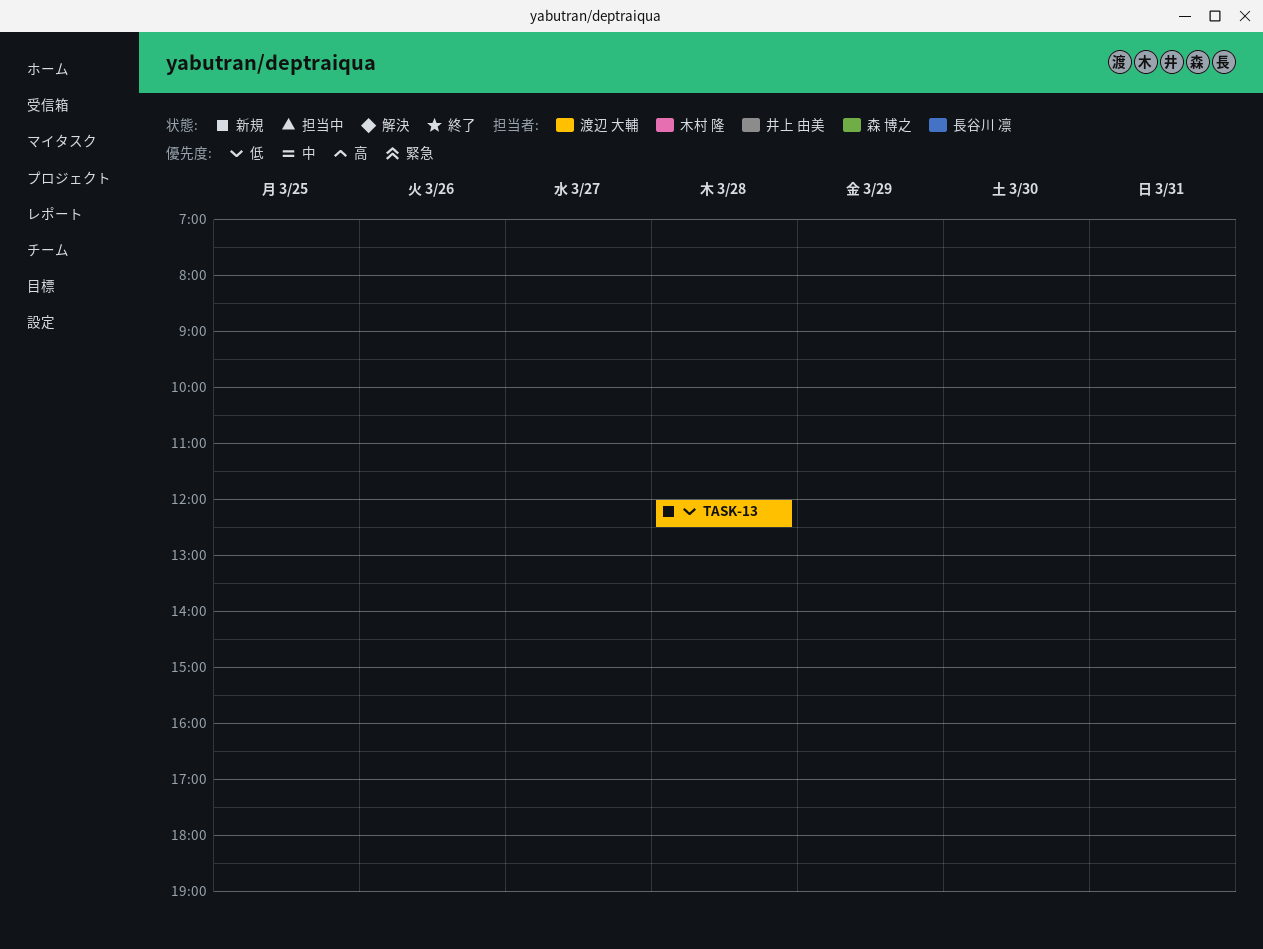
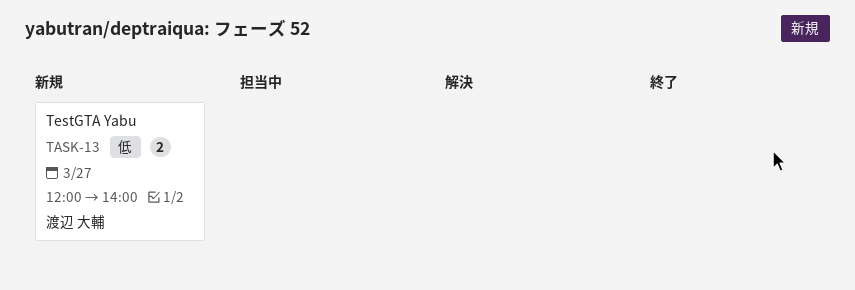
TASK-13, day: Mar 28 -> Mar 27
TASK-13, ends: 12:30 -> 14:00

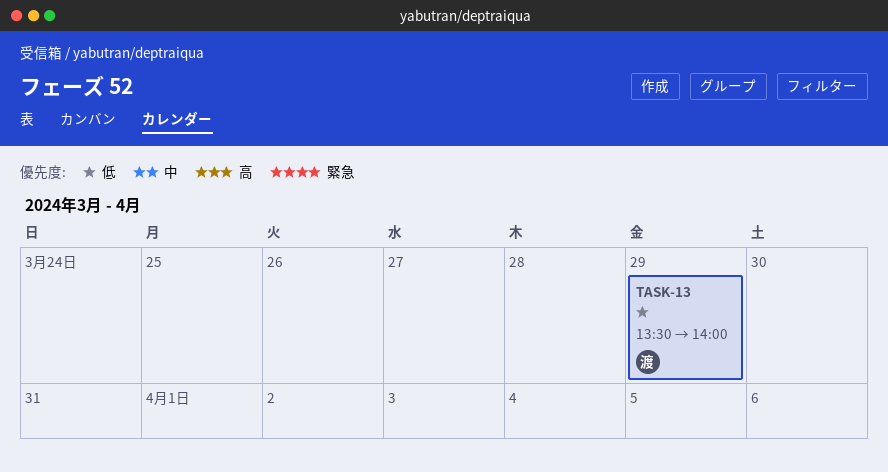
TASK-13, day: Mar 27 -> Mar 29
TASK-13, begins: 12:00 -> 13:30

